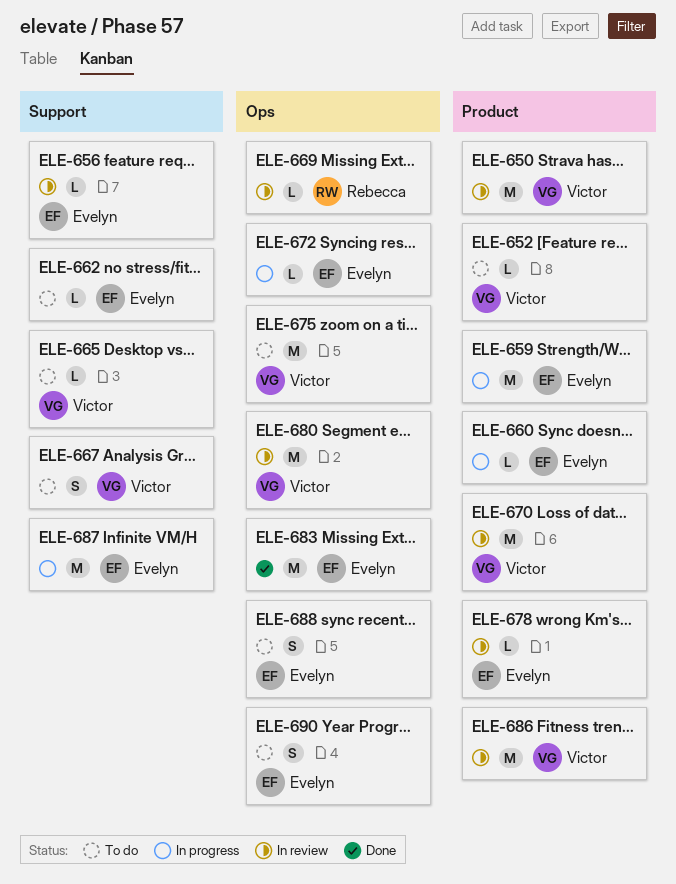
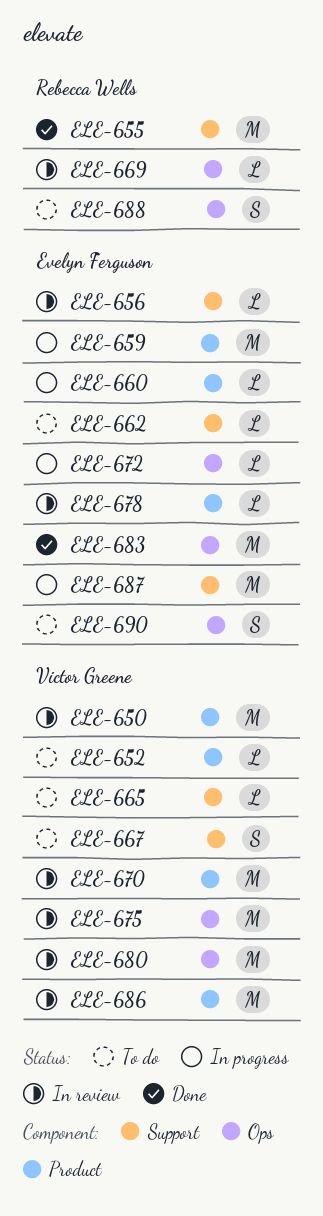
ELE-655: none -> present
ELE-675, status: To do -> In review
ELE-688, owner: Evelyn Ferguson -> Rebecca Wells

